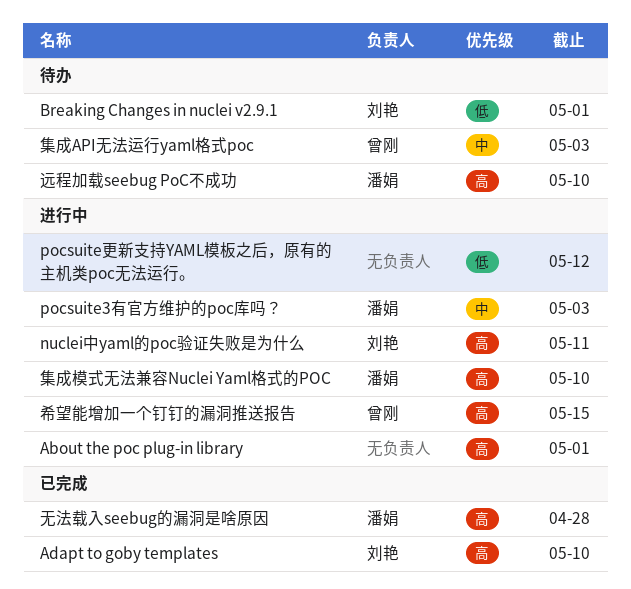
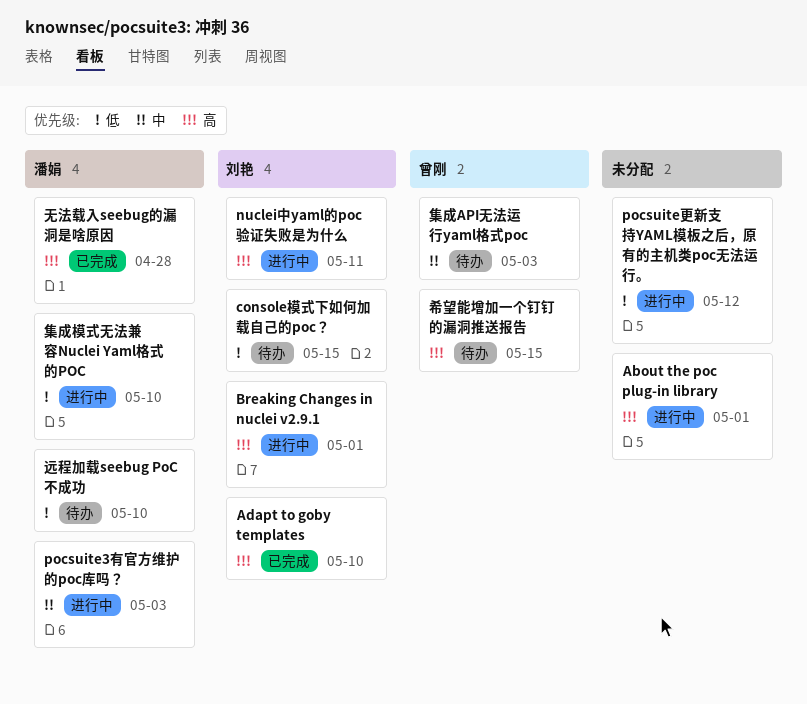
Breaking Changes in nuclei v2.9.1, status: 待办 -> 进行中
Breaking Changes in nuclei v2.9.1, priority: 低 -> 高
console模式下如何加载自己的poc？: none -> present
希望能增加一个钉钉的漏洞推送报告, status: 进行中 -> 待办
远程加载seebug PoC不成功, priority: 高 -> 低
集成模式无法兼容Nuclei Yaml格式的POC, priority: 高 -> 低

